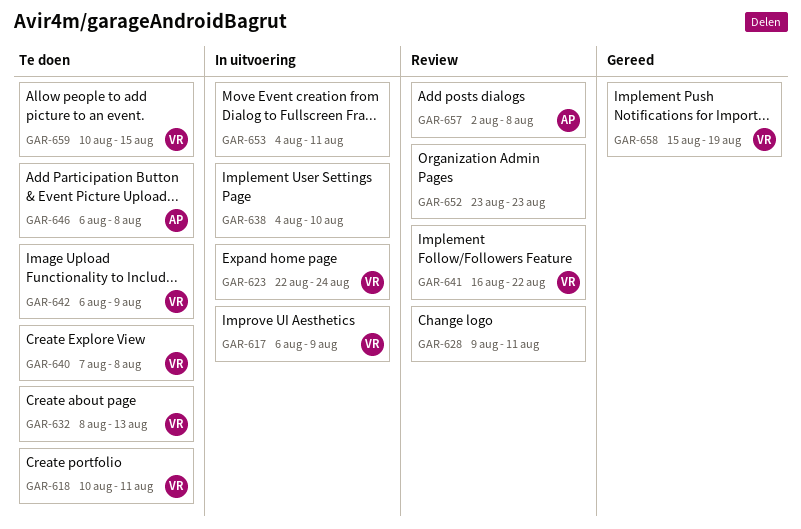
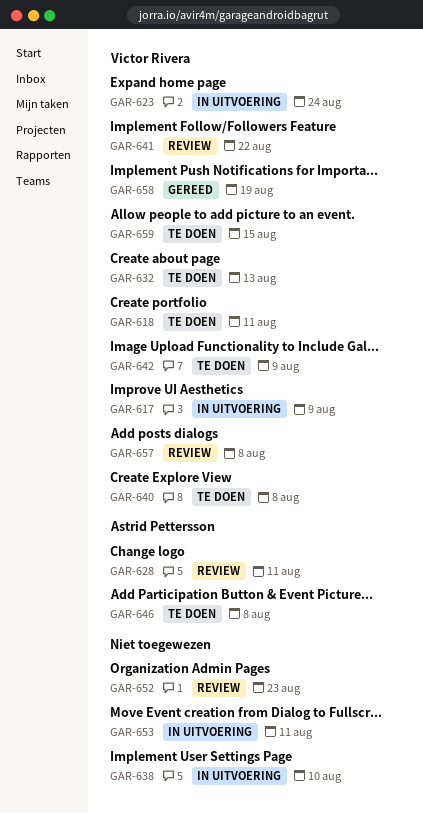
GAR-628, owner: none -> Astrid Pettersson
GAR-657, owner: Astrid Pettersson -> Victor Rivera

